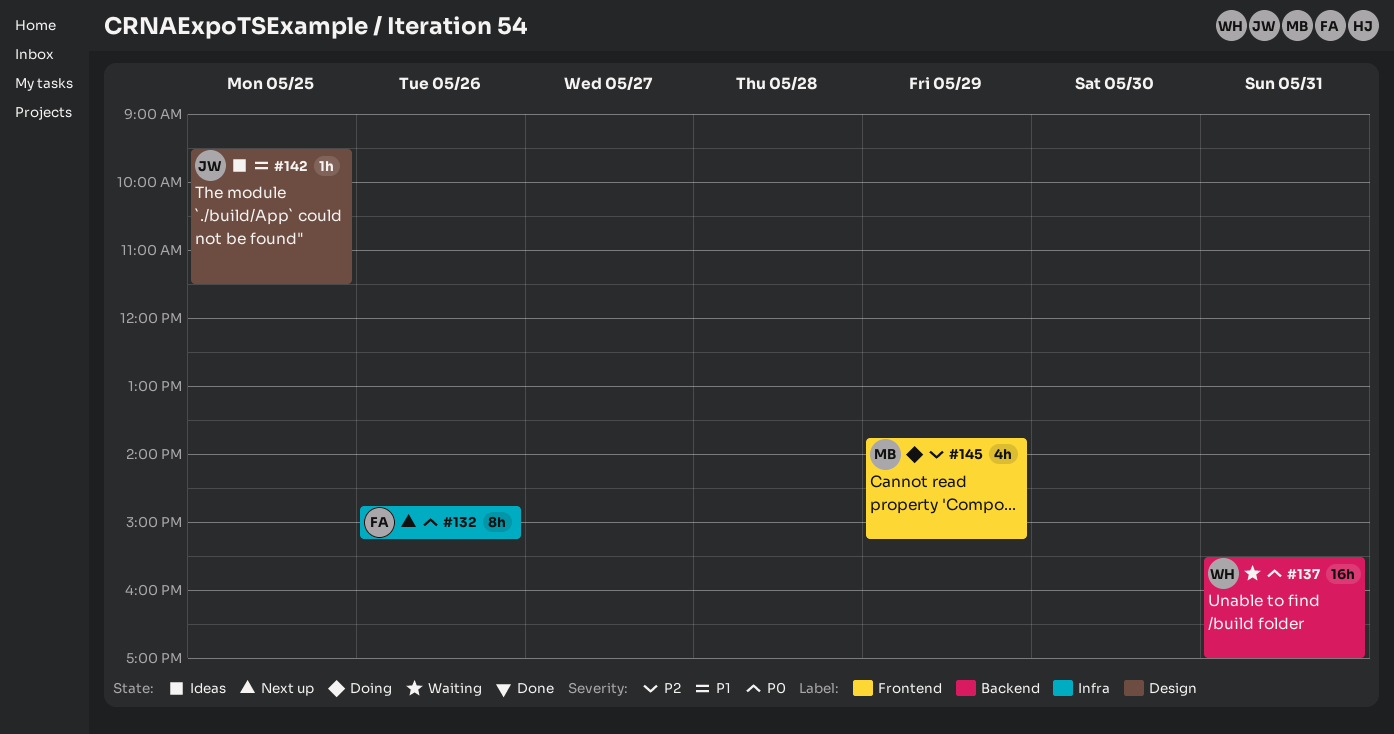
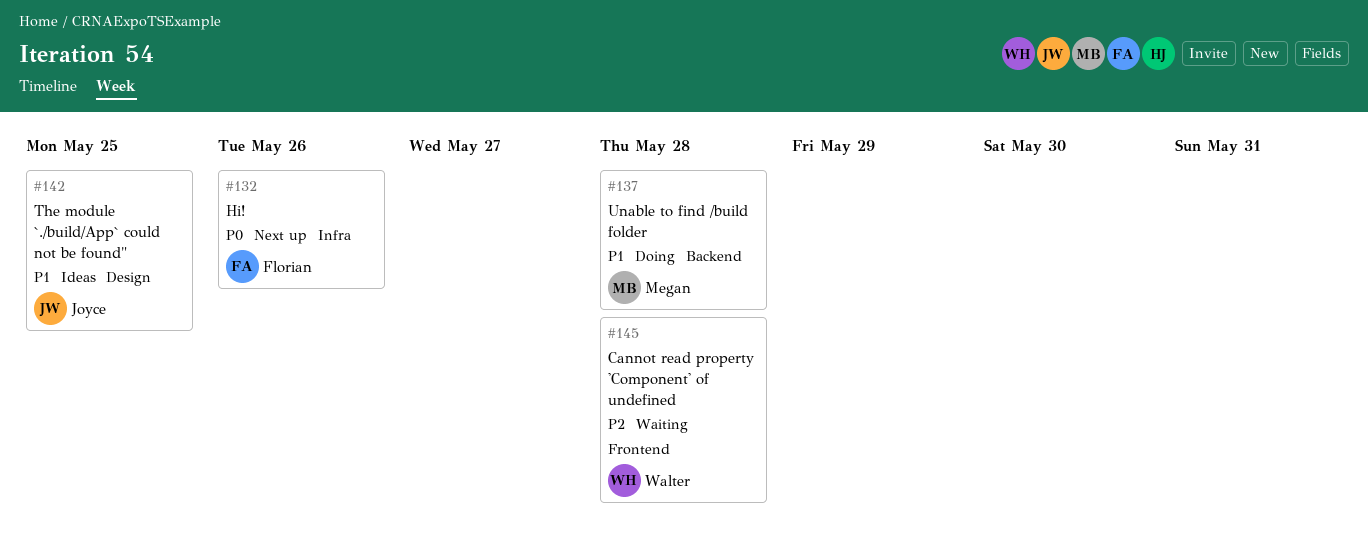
#137, status: Waiting -> Doing
#137, owner: Walter -> Megan
#137, priority: P0 -> P1
#137, day: May 31 -> May 28
#145, status: Doing -> Waiting
#145, owner: Megan -> Walter
#145, day: May 29 -> May 28

